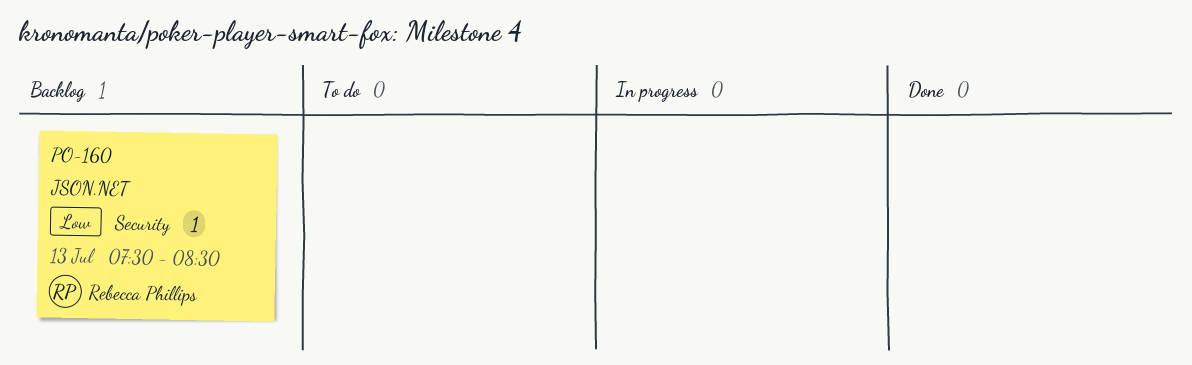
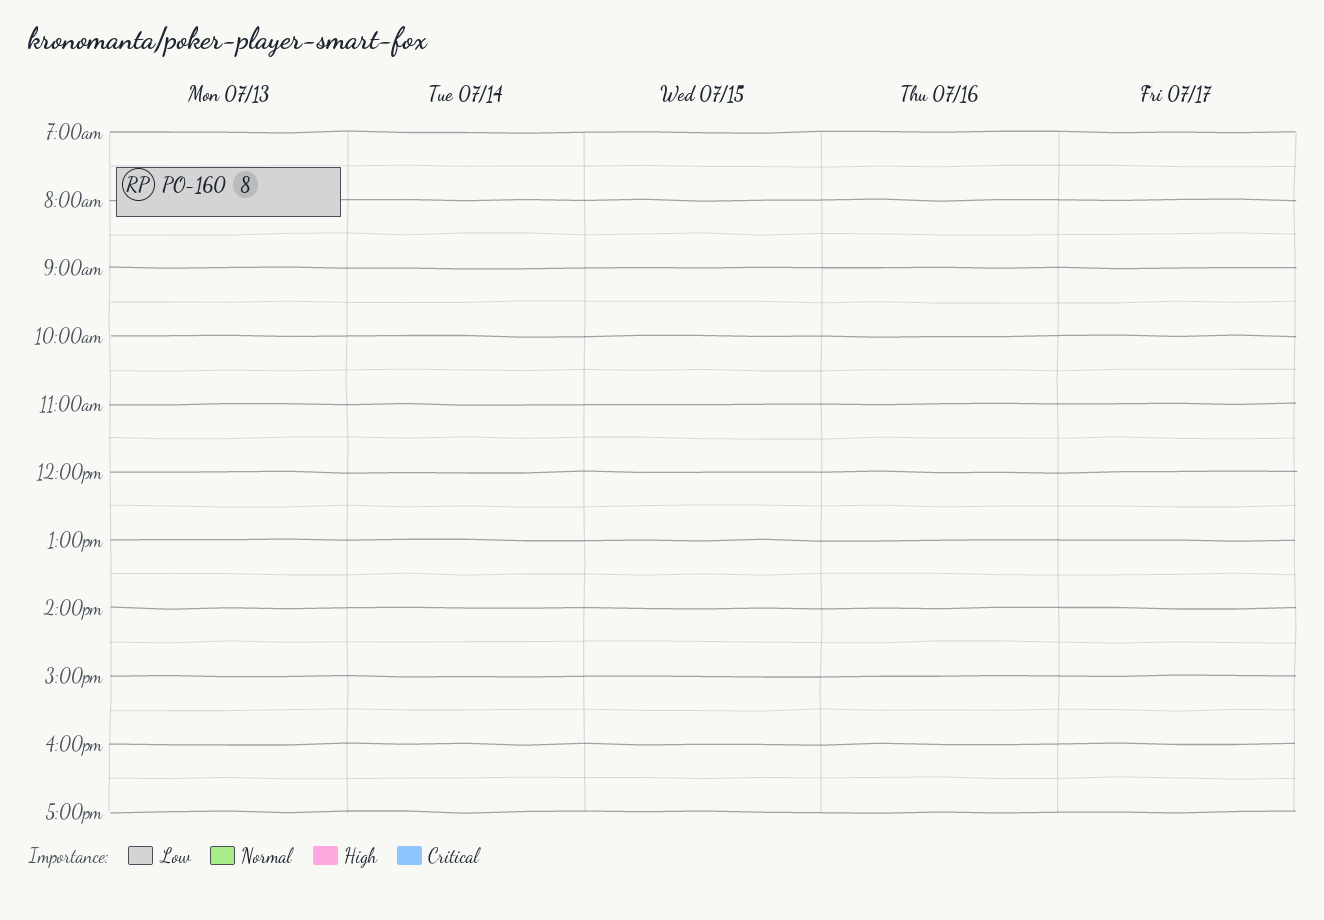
PO-160, estimate: 1 -> 8
PO-160, ends: 08:30 -> 08:15

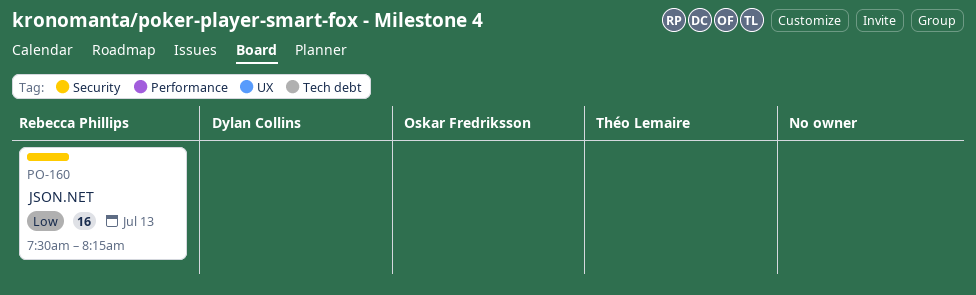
PO-160, estimate: 8 -> 16

